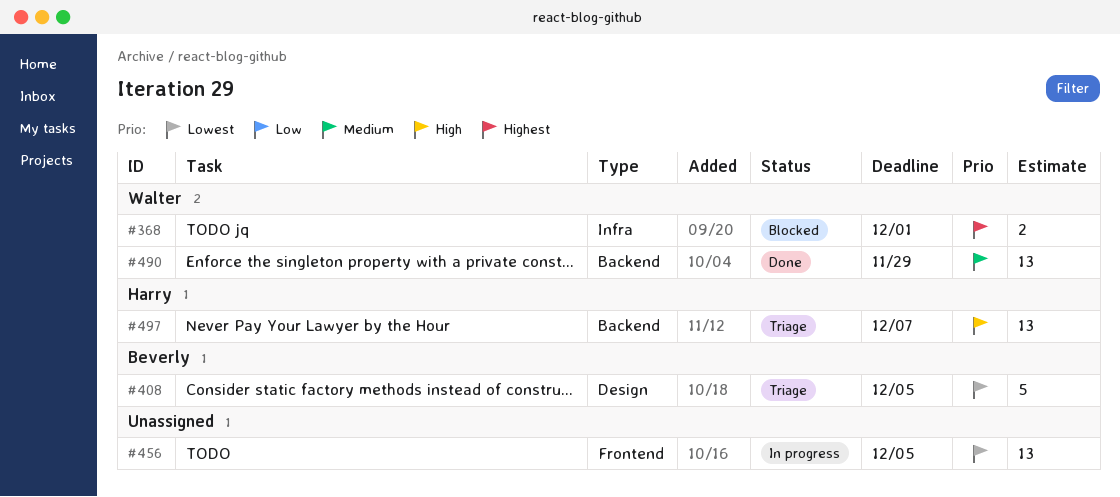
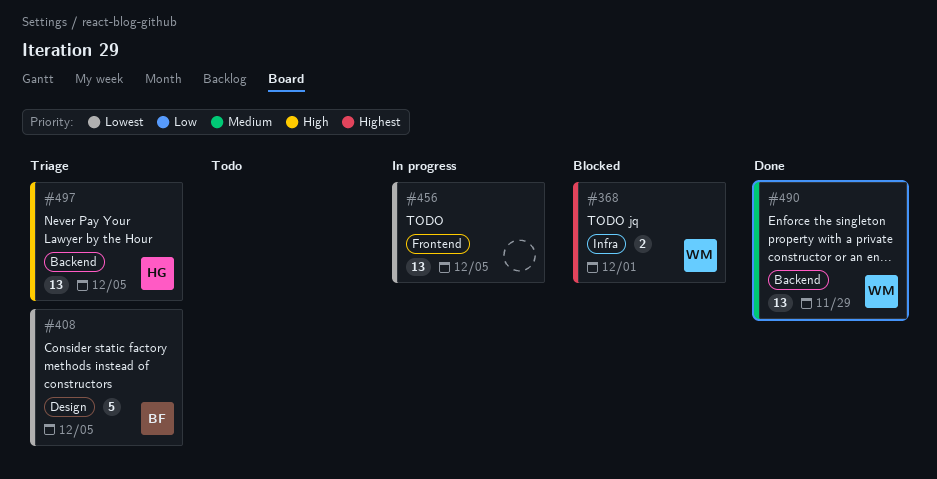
#497, due: Dec 7 -> Dec 5

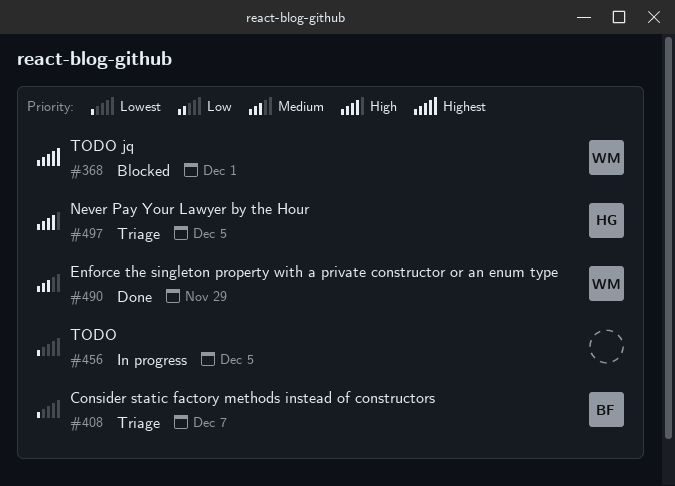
#408, due: Dec 5 -> Dec 7

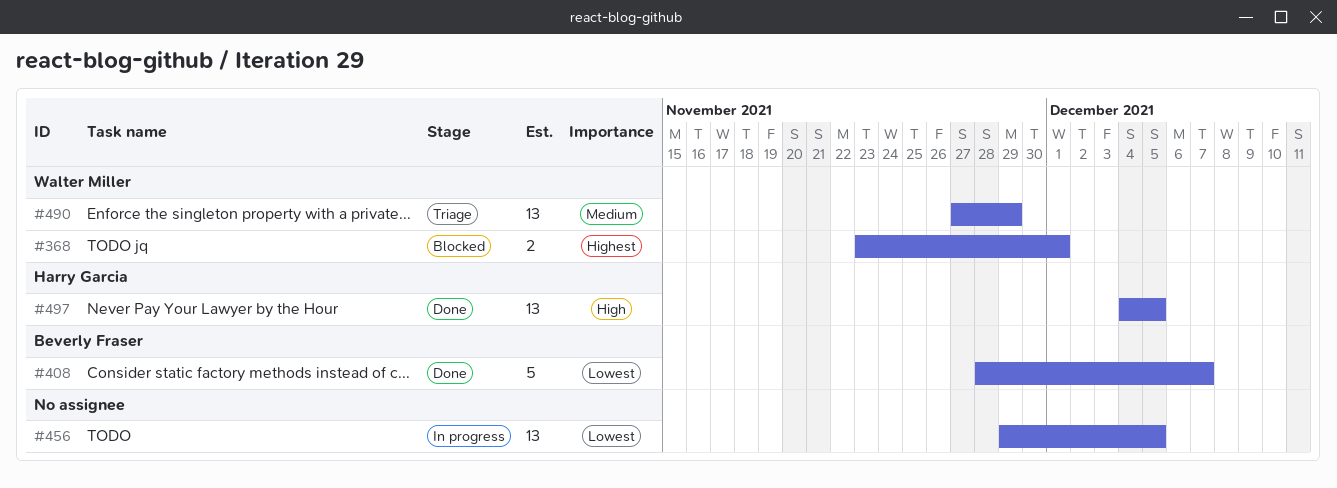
#408, status: Triage -> Done
#490, status: Done -> Triage
#497, status: Triage -> Done

